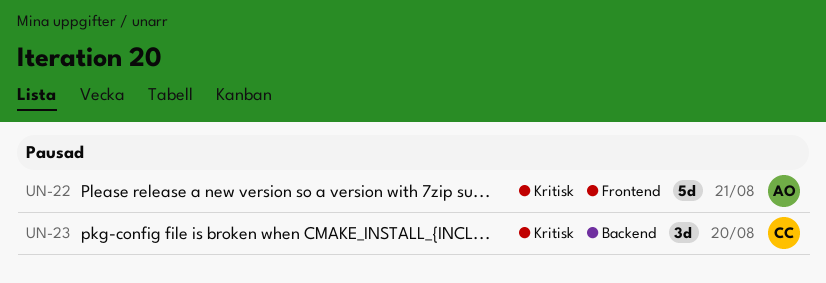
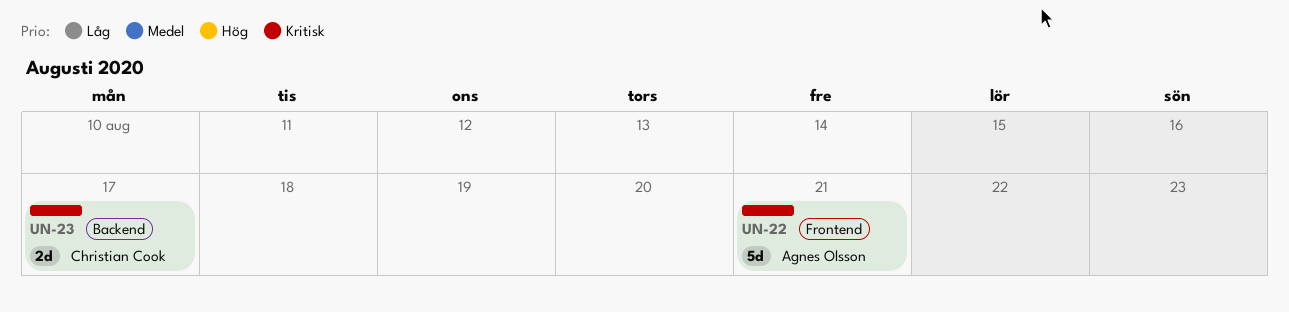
UN-23, estimate: 3d -> 2d
UN-23, due: Aug 20 -> Aug 17

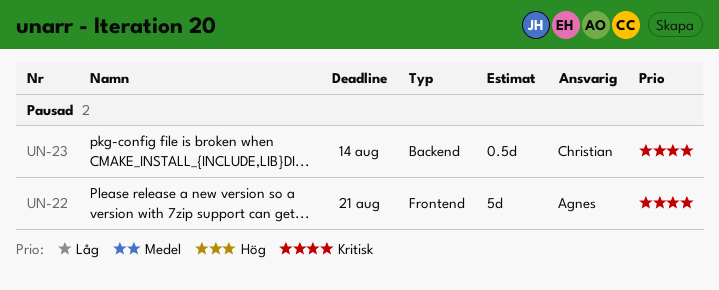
UN-23, estimate: 2d -> 0.5d
UN-23, due: Aug 17 -> Aug 14

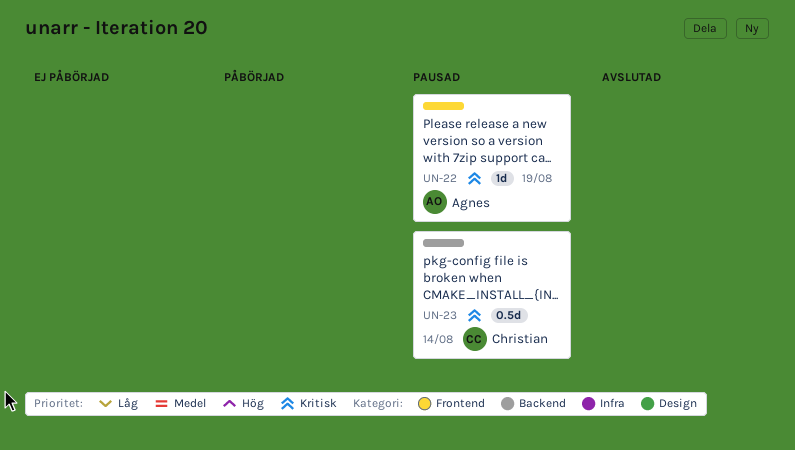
UN-22, estimate: 5d -> 1d
UN-22, due: Aug 21 -> Aug 19

